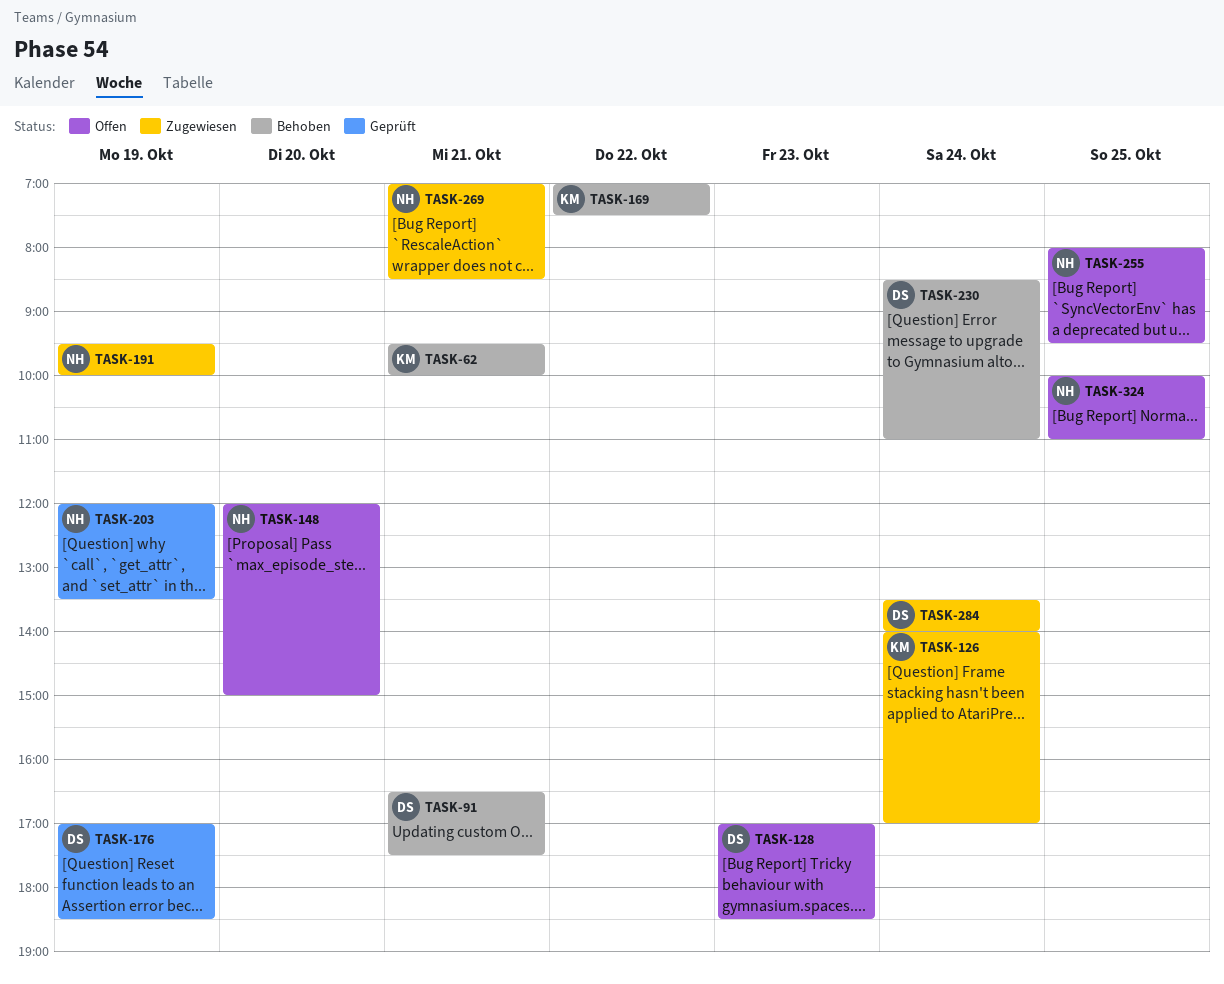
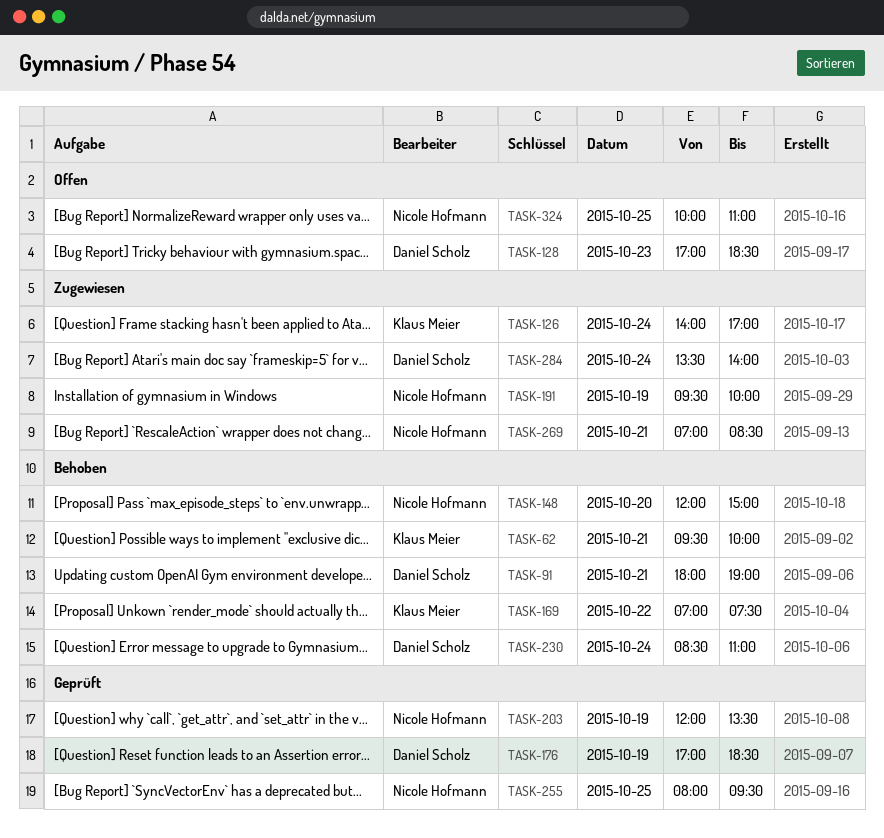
TASK-91, begins: 16:30 -> 18:00
TASK-91, ends: 17:30 -> 19:00
TASK-148, status: Offen -> Behoben
TASK-255, status: Offen -> Geprüft

